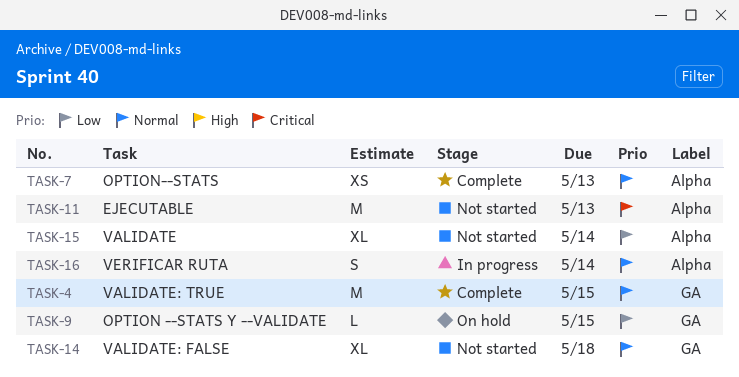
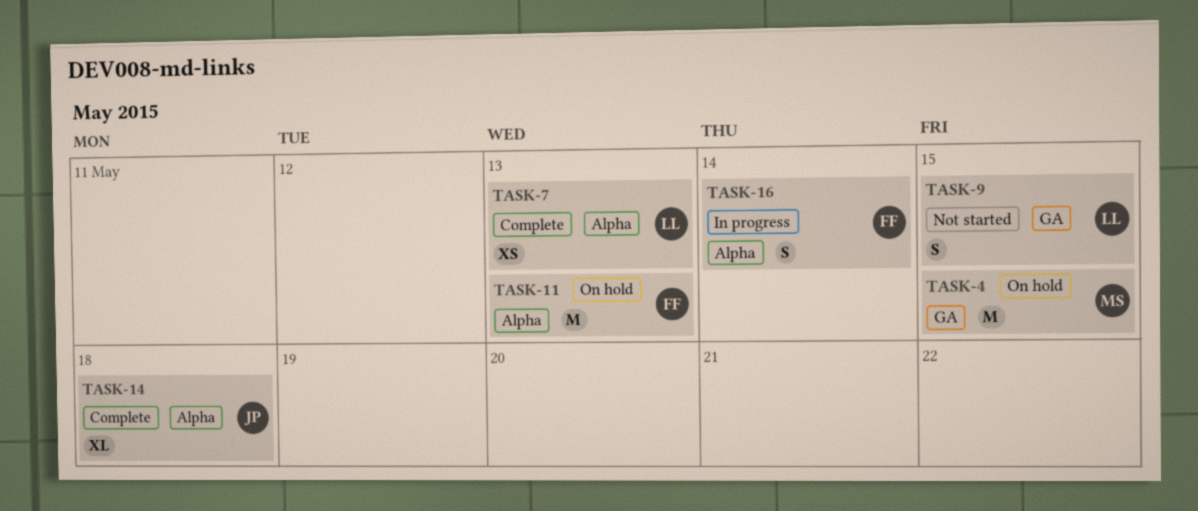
TASK-4, status: Complete -> On hold
TASK-9, status: On hold -> Not started
TASK-9, estimate: L -> S
TASK-11, status: Not started -> On hold
TASK-14, status: Not started -> Complete
TASK-14, label: GA -> Alpha
TASK-15: present -> none

